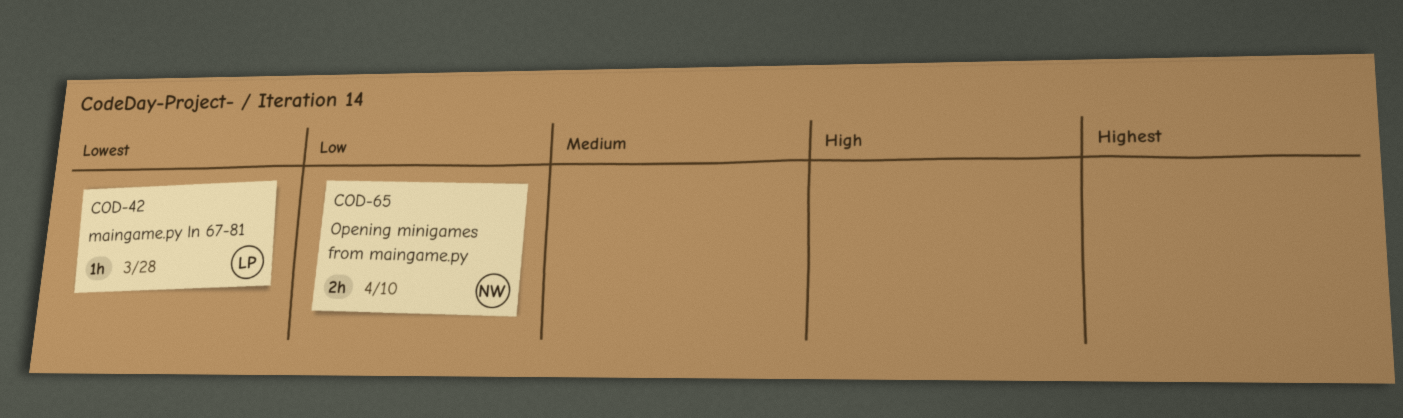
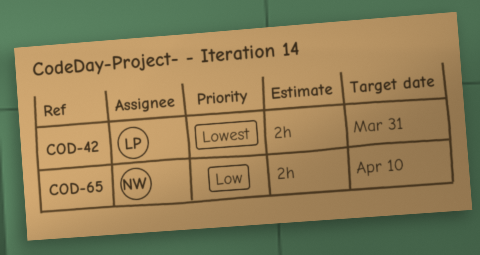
COD-42, estimate: 1h -> 2h
COD-42, due: Mar 28 -> Mar 31

